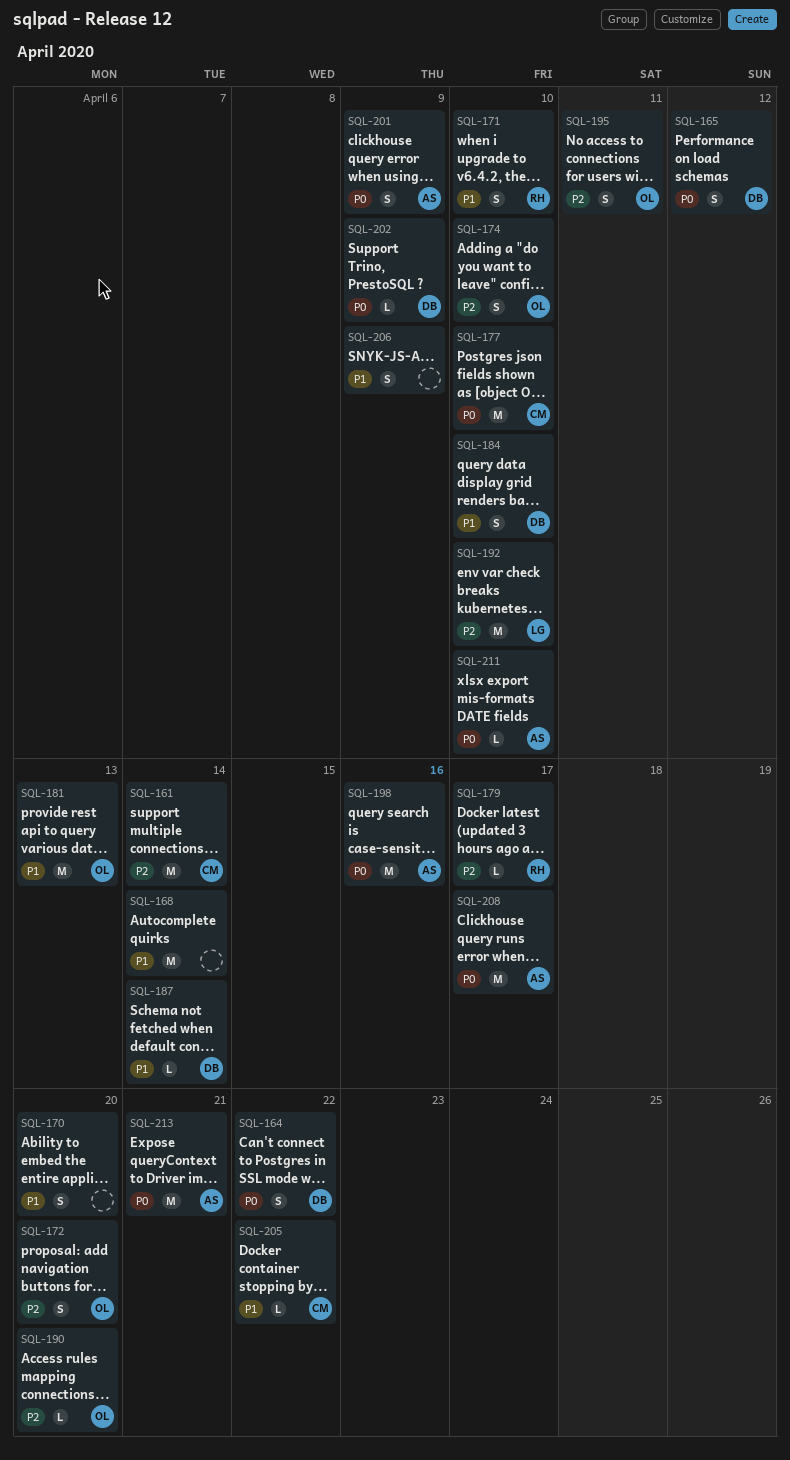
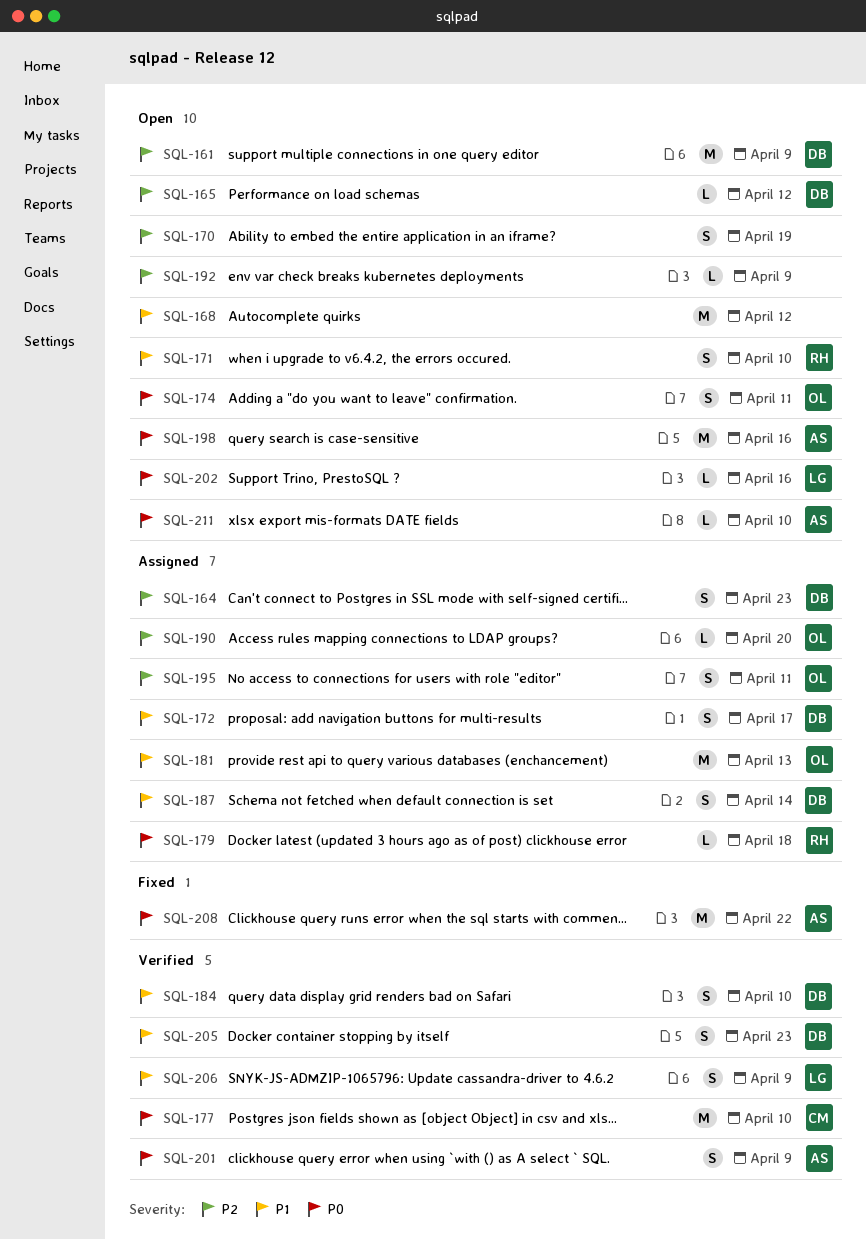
SQL-161, owner: CM -> DB
SQL-161, due: Apr 14 -> Apr 9
SQL-164, priority: P0 -> P2
SQL-164, due: Apr 22 -> Apr 23
SQL-165, priority: P0 -> P2
SQL-165, estimate: S -> L
SQL-168, due: Apr 14 -> Apr 12
SQL-170, priority: P1 -> P2
SQL-170, due: Apr 20 -> Apr 19
SQL-172, owner: OL -> DB
SQL-172, priority: P2 -> P1
SQL-172, due: Apr 20 -> Apr 17
SQL-174, priority: P2 -> P0
SQL-174, due: Apr 10 -> Apr 11
SQL-179, priority: P2 -> P0
SQL-179, due: Apr 17 -> Apr 18
SQL-187, estimate: L -> S
SQL-192, owner: LG -> none
SQL-192, estimate: M -> L
SQL-192, due: Apr 10 -> Apr 9
SQL-202, owner: DB -> LG
SQL-202, due: Apr 9 -> Apr 16
SQL-205, owner: CM -> DB
SQL-205, estimate: L -> S
SQL-205, due: Apr 22 -> Apr 23
SQL-206, owner: none -> LG
SQL-208, due: Apr 17 -> Apr 22
SQL-213: present -> none

